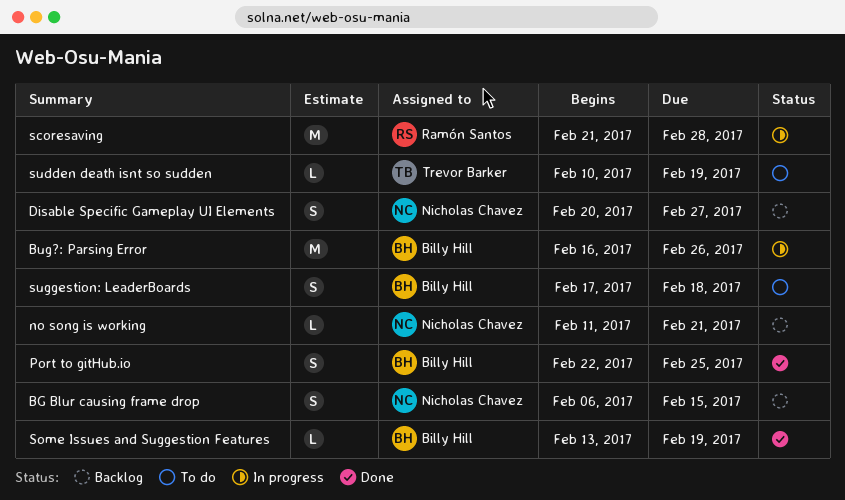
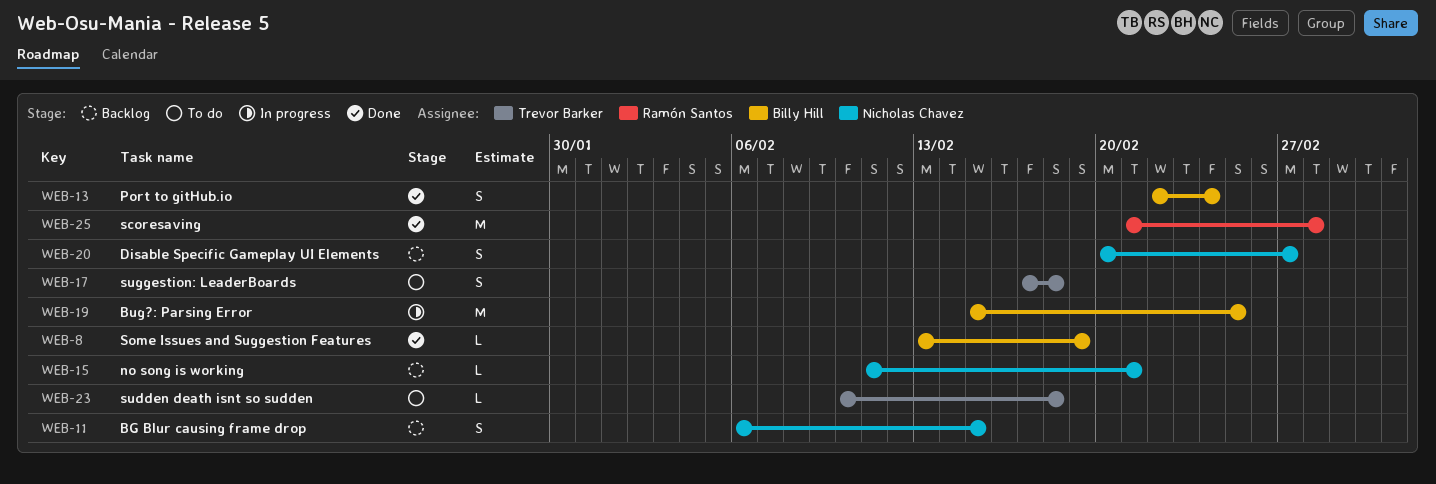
Bug?: Parsing Error, start: Feb 16 -> Feb 15
Bug?: Parsing Error, due: Feb 26 -> Feb 25
Port to gitHub.io, due: Feb 25 -> Feb 24
scoresaving, status: In progress -> Done
sudden death isnt so sudden, due: Feb 19 -> Feb 18
suggestion: LeaderBoards, owner: Billy Hill -> Trevor Barker

